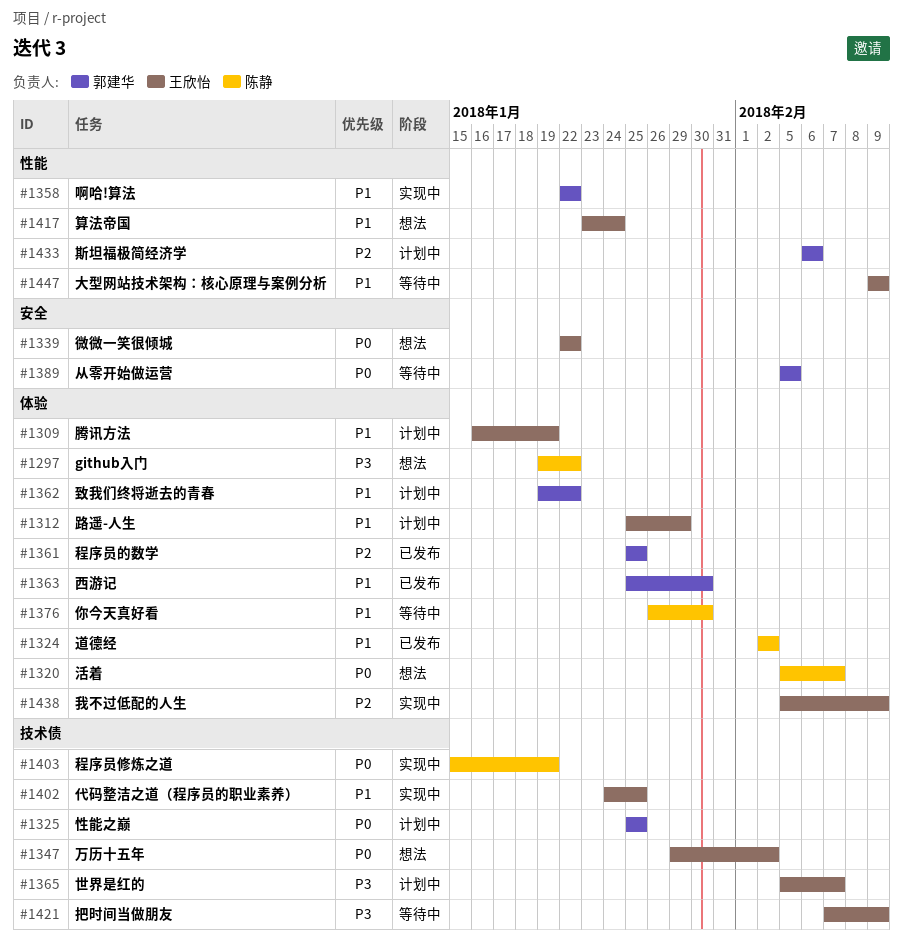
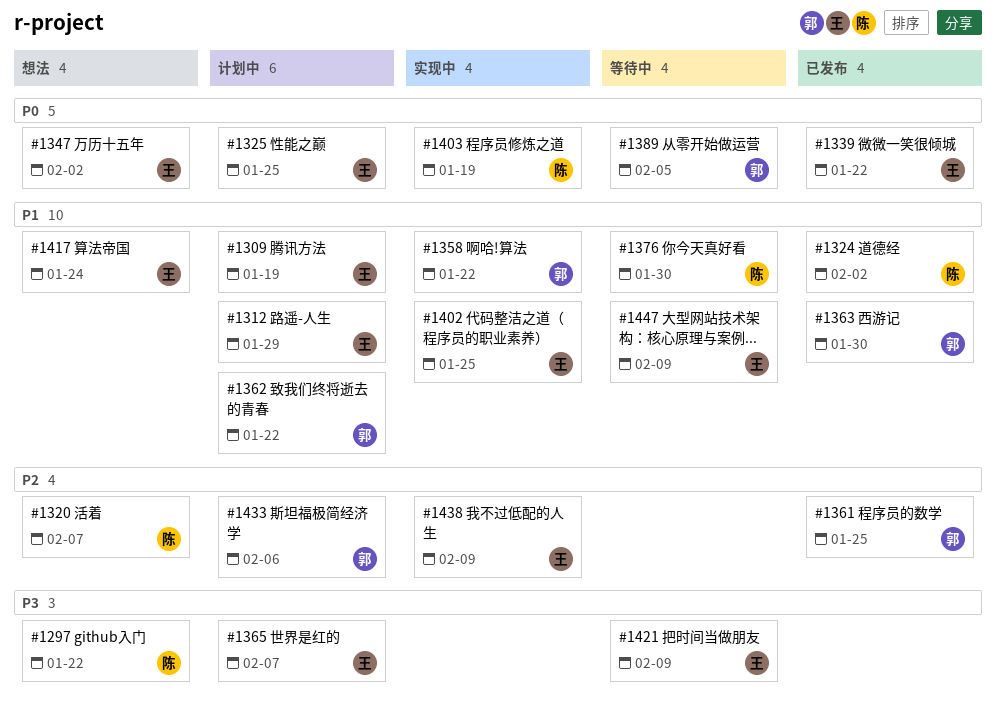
#1320, priority: P0 -> P2
#1325, owner: 郭建华 -> 王欣怡
#1339, status: 想法 -> 已发布

